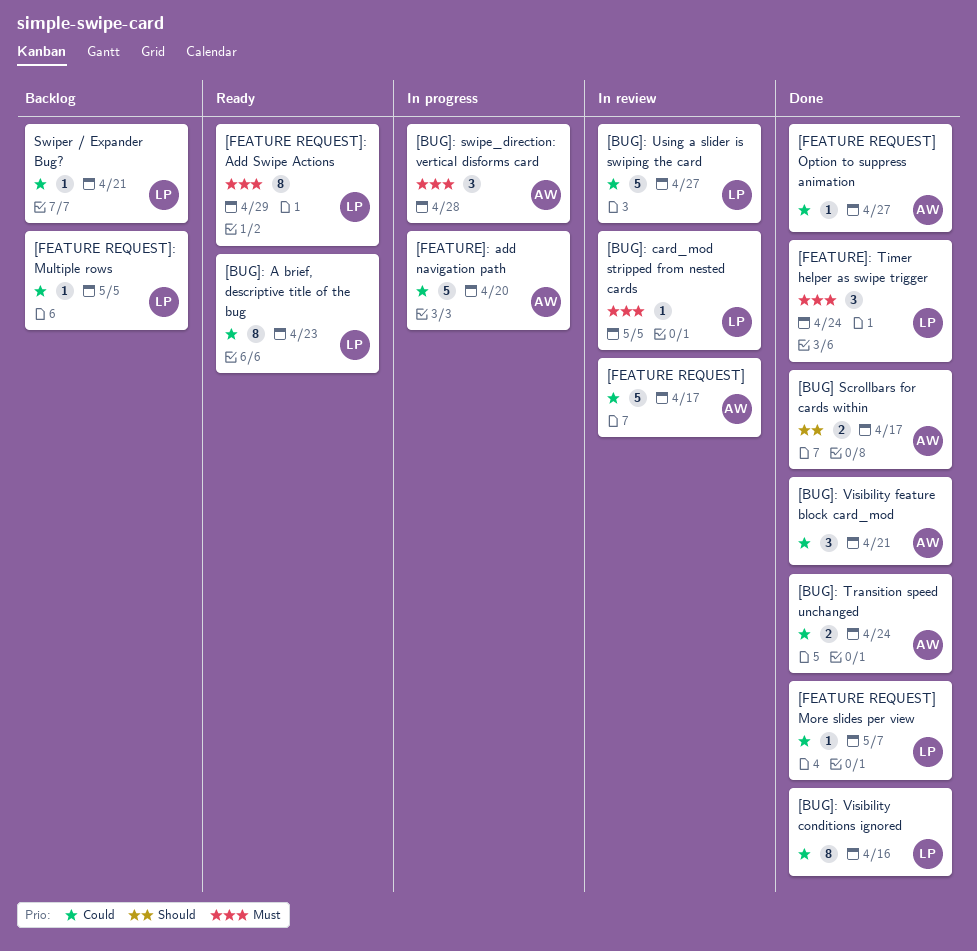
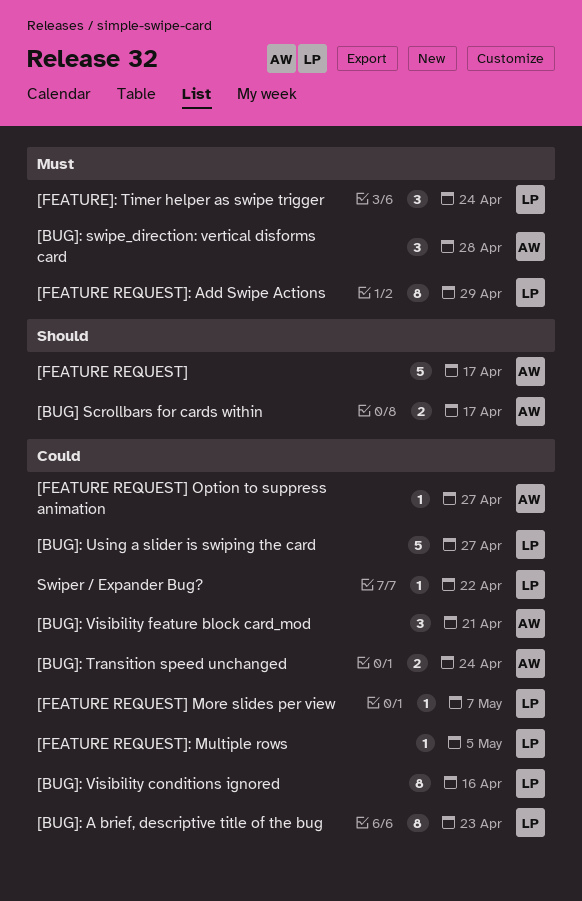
[BUG]: card_mod stripped from nested cards: present -> none
[FEATURE REQUEST], priority: Could -> Should
[FEATURE]: add navigation path: present -> none
Swiper / Expander Bug?, due: Apr 21 -> Apr 22

